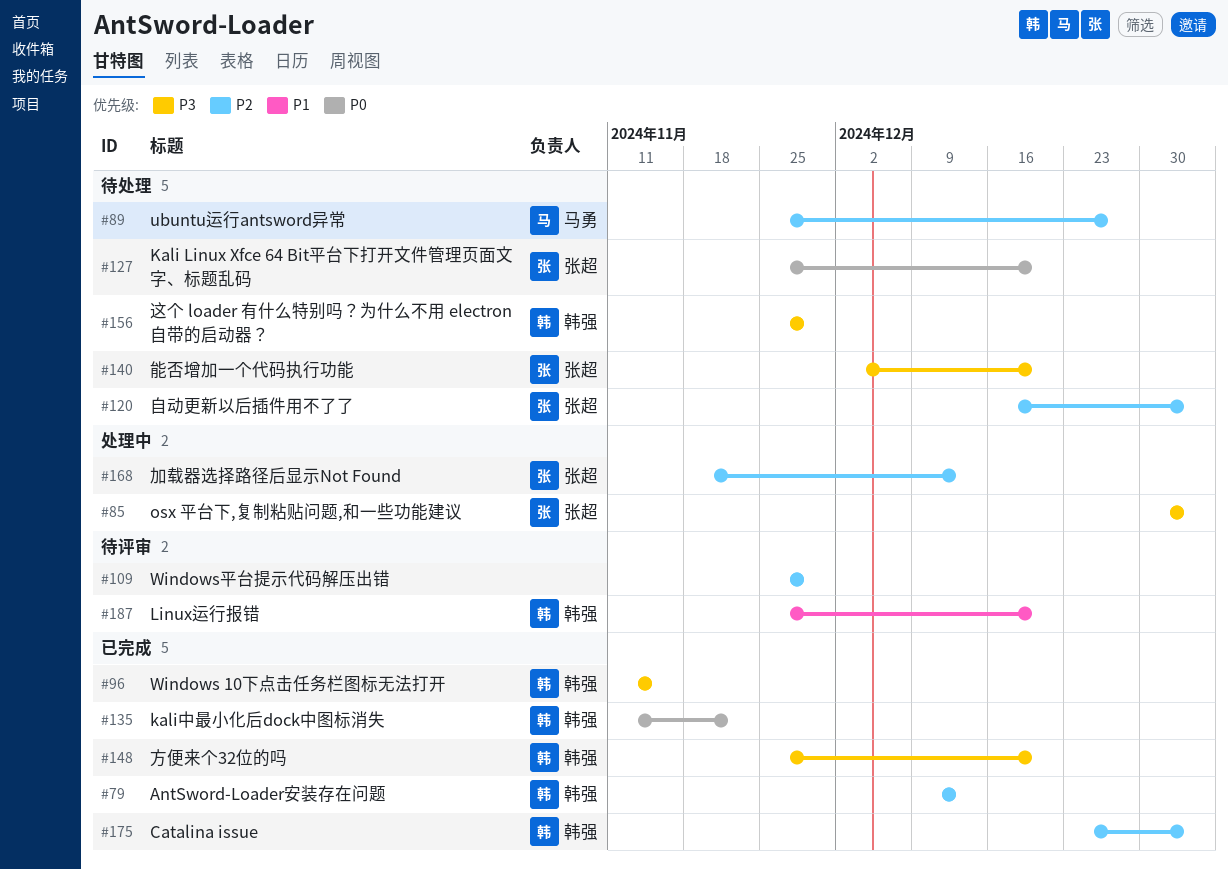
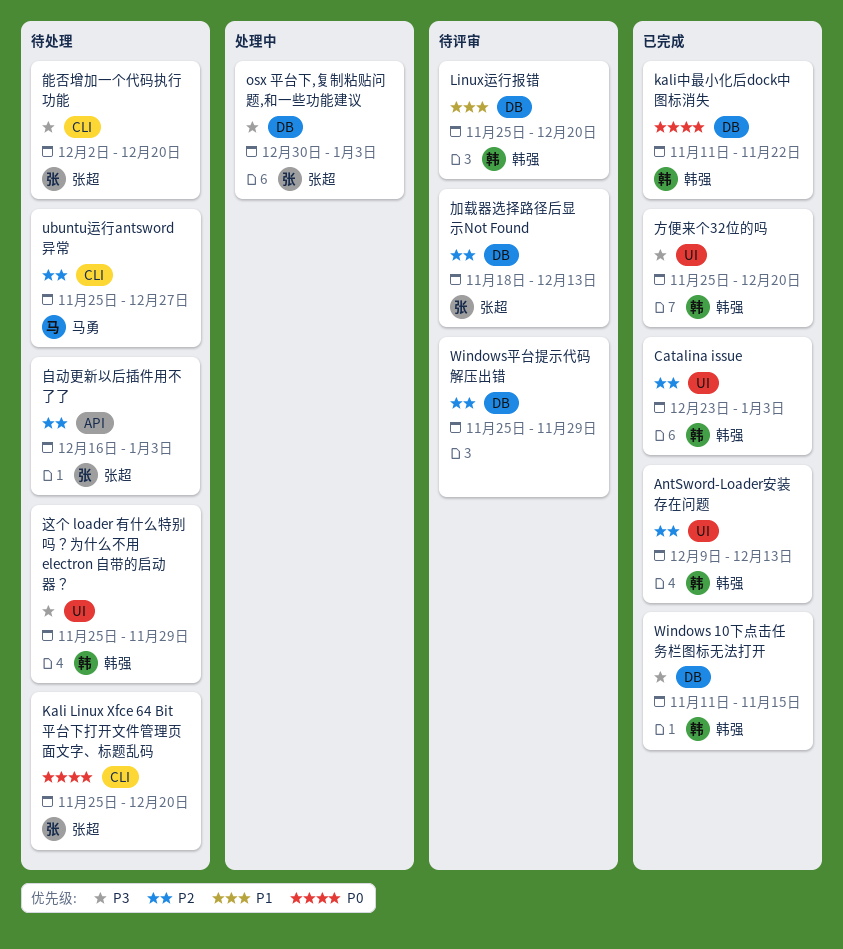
加载器选择路径后显示Not Found, status: 处理中 -> 待评审

